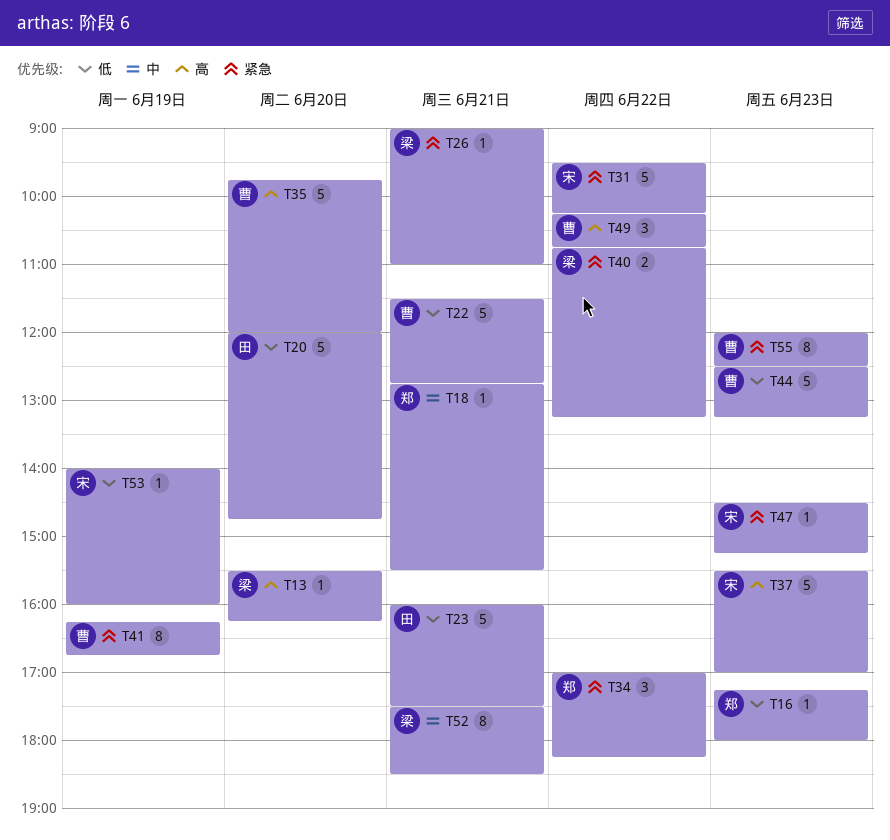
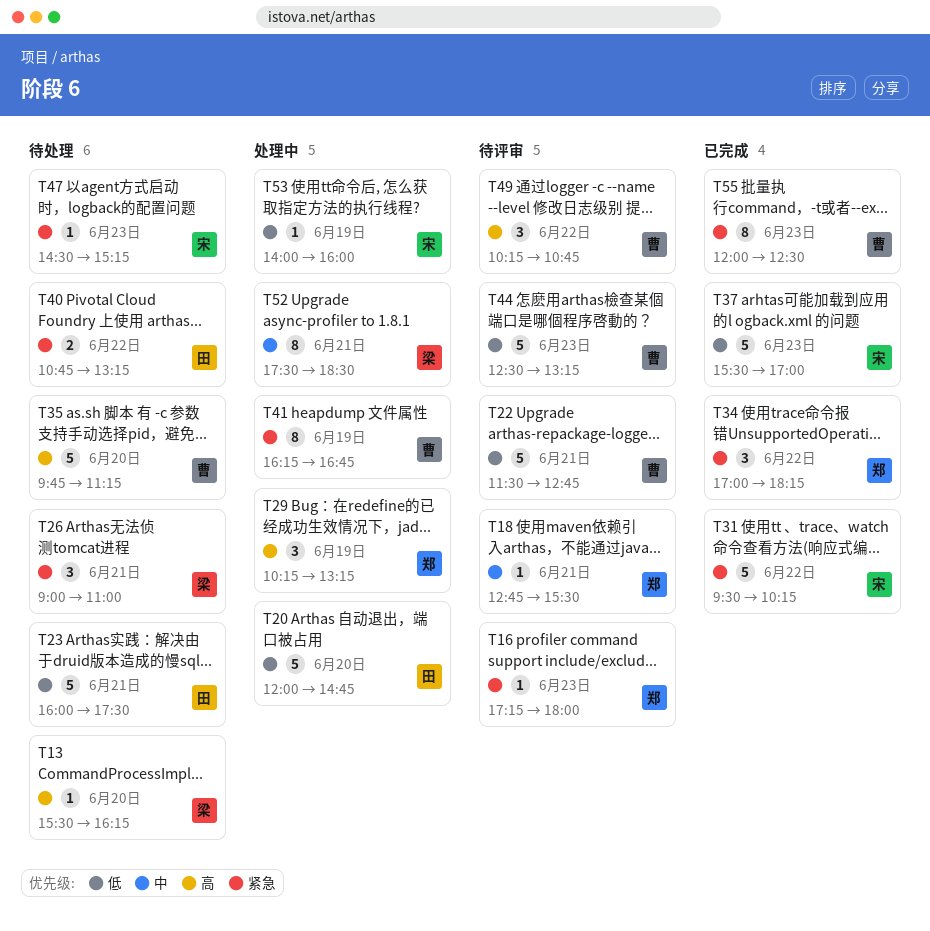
T16, priority: 低 -> 紧急
T26, estimate: 1 -> 3
T29: none -> present
T35, ends: 12:00 -> 11:15
T37, priority: 高 -> 低
T40, owner: 梁 -> 田

